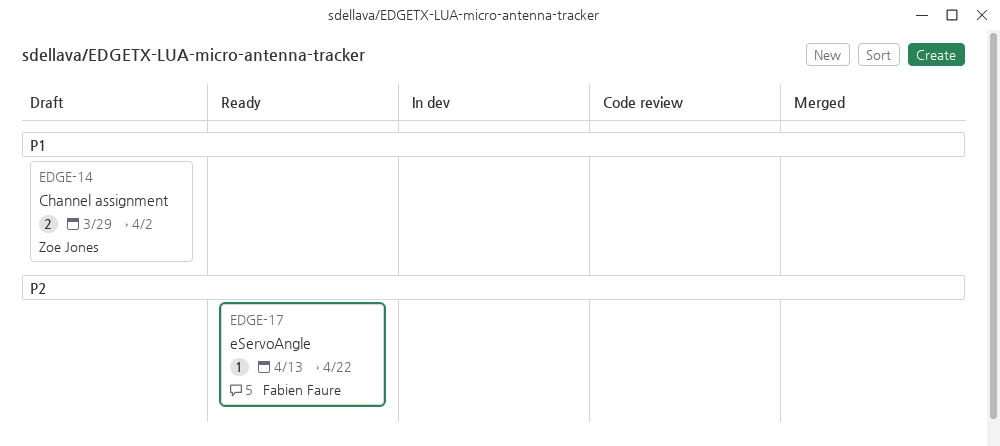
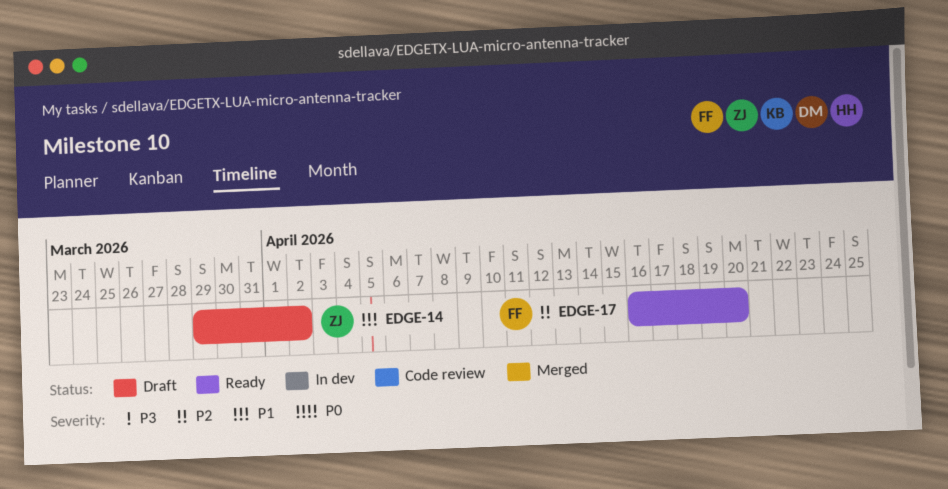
EDGE-17, start: Apr 13 -> Apr 16
EDGE-17, due: Apr 22 -> Apr 20

